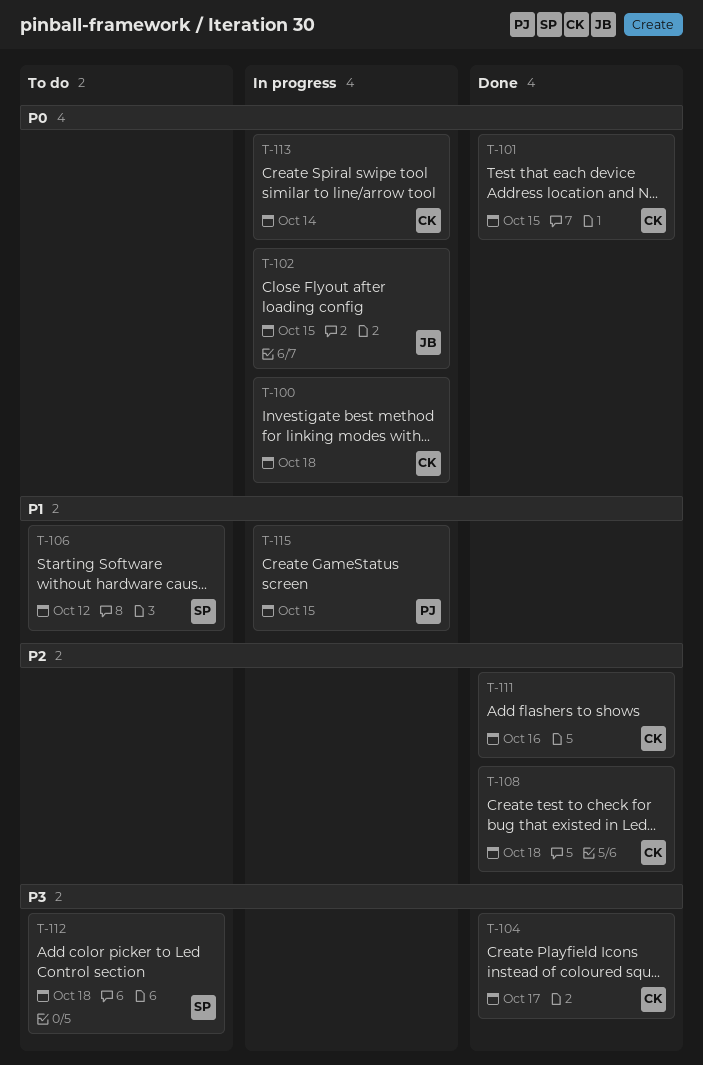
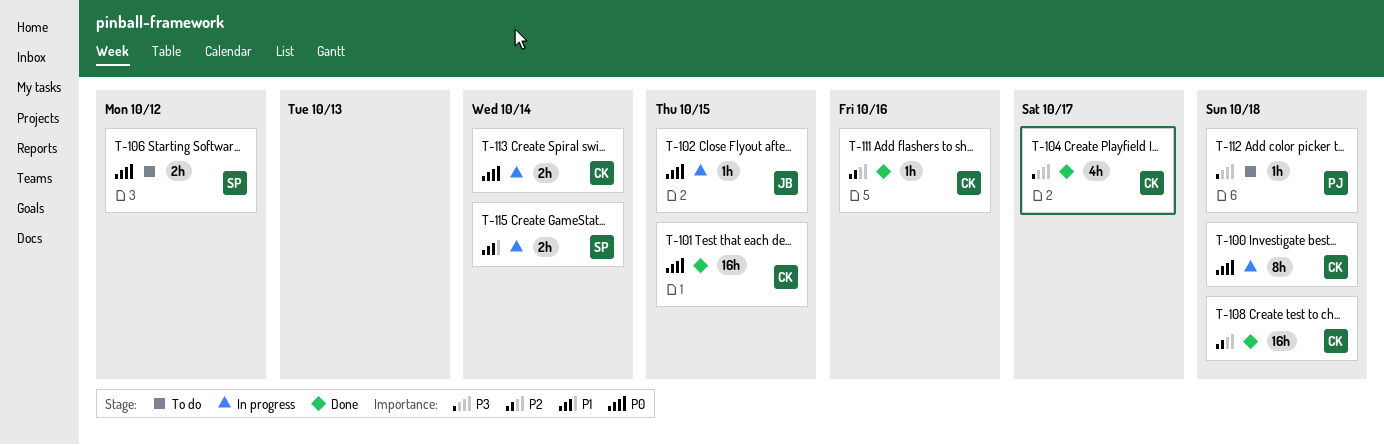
T-106, priority: P1 -> P0
T-112, owner: SP -> PJ
T-115, owner: PJ -> SP
T-115, due: Oct 15 -> Oct 14

